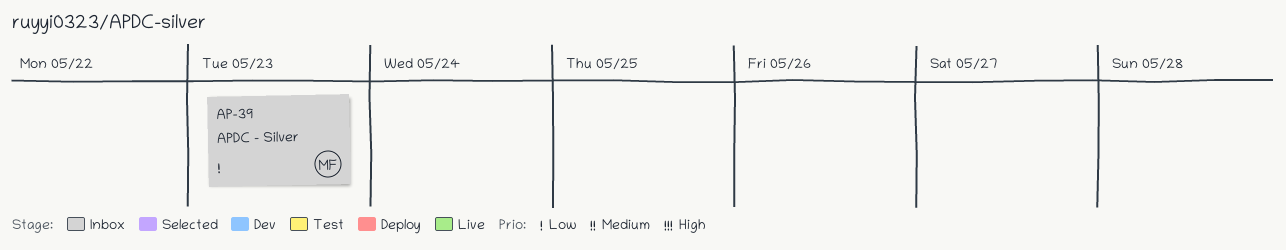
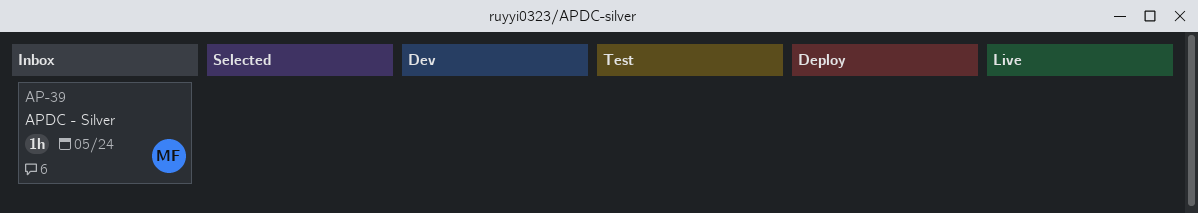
AP-39, due: May 23 -> May 24

